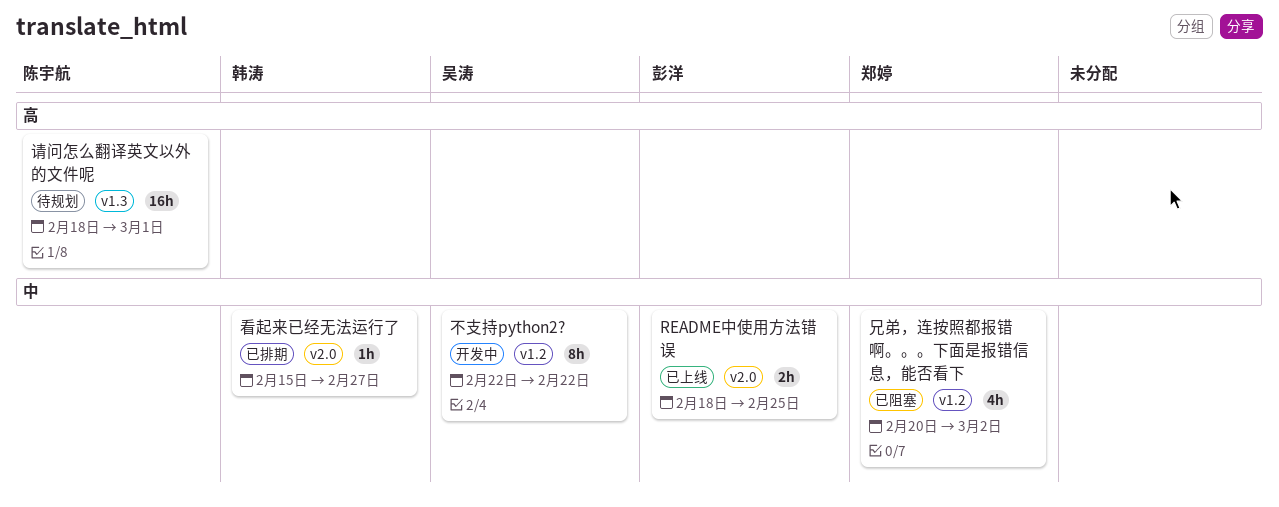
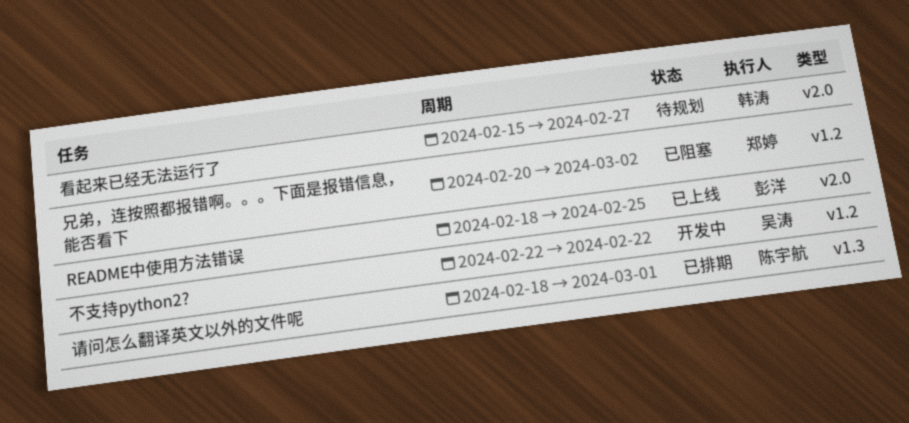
看起来已经无法运行了, status: 已排期 -> 待规划
请问怎么翻译英文以外的文件呢, status: 待规划 -> 已排期

